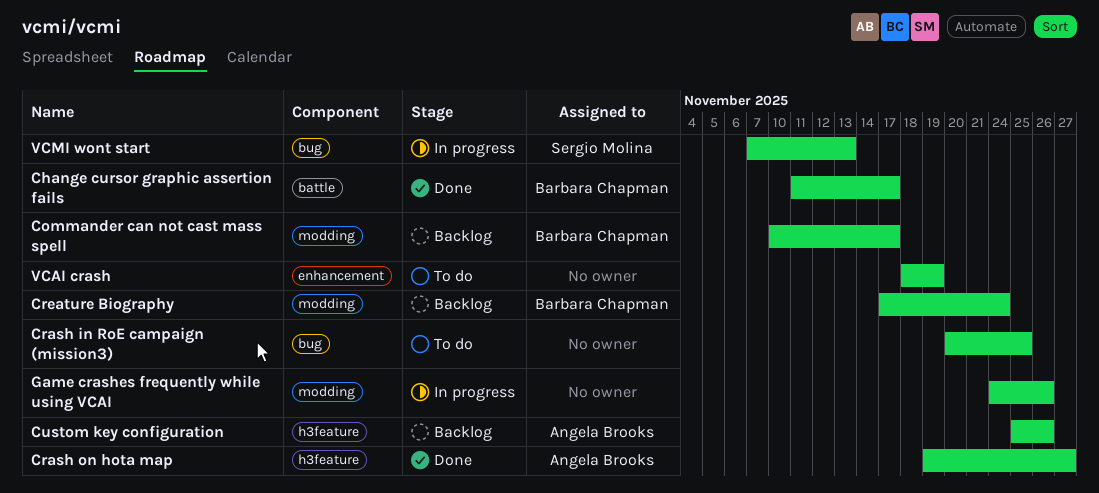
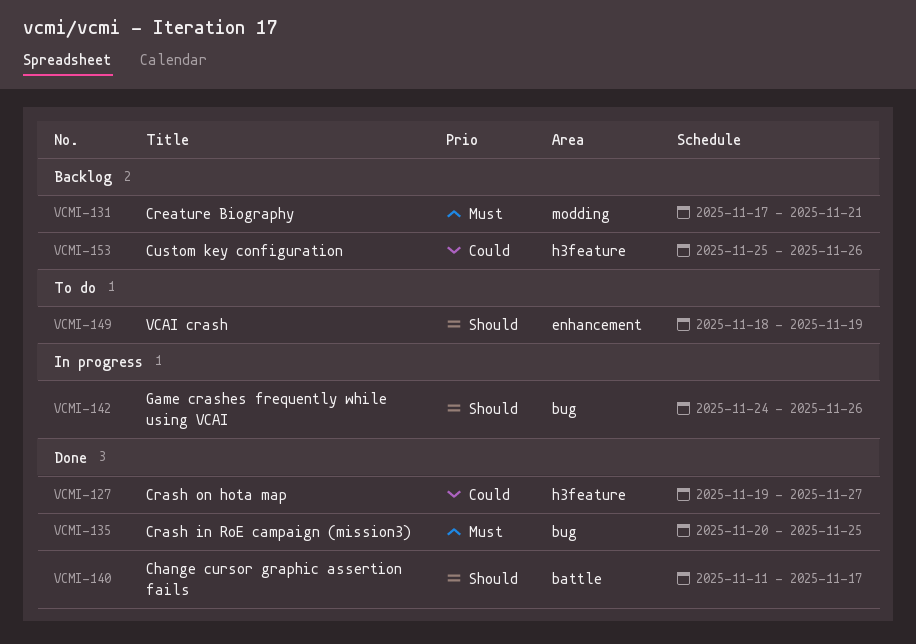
Commander can not cast mass spell: present -> none
Crash in RoE campaign (mission3), status: To do -> Done
Creature Biography, due: Nov 24 -> Nov 21
Game crashes frequently while using VCAI, label: modding -> bug
VCMI wont start: present -> none

